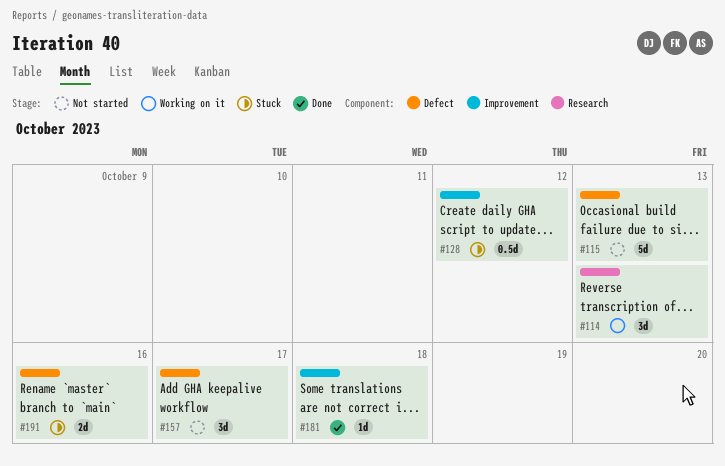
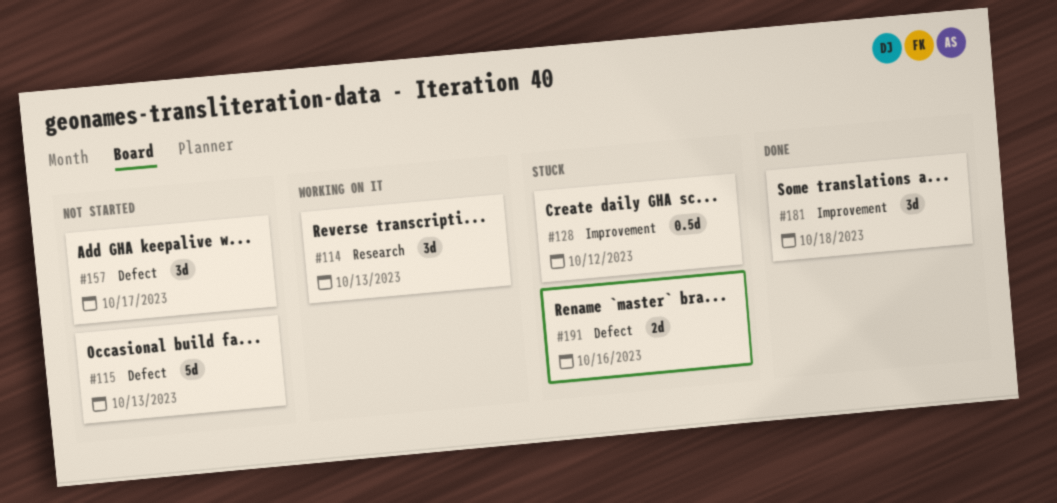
#181, estimate: 1d -> 3d

